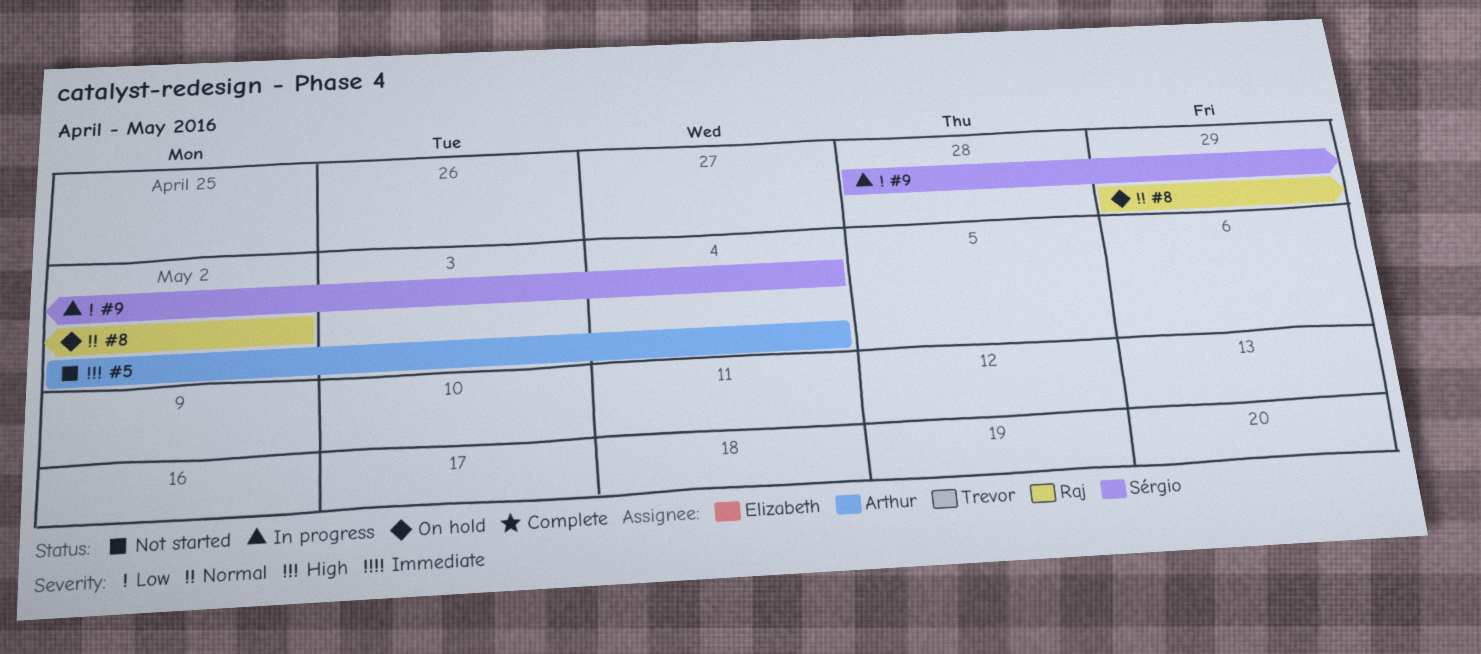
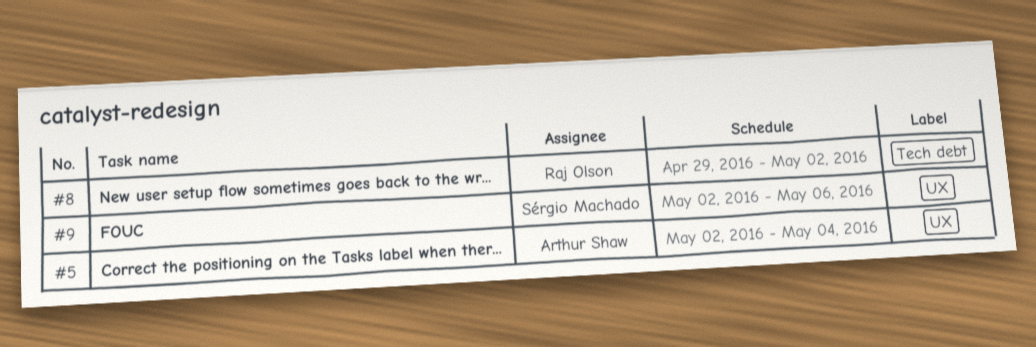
#9, start: Apr 28 -> May 2
#9, due: May 4 -> May 6

